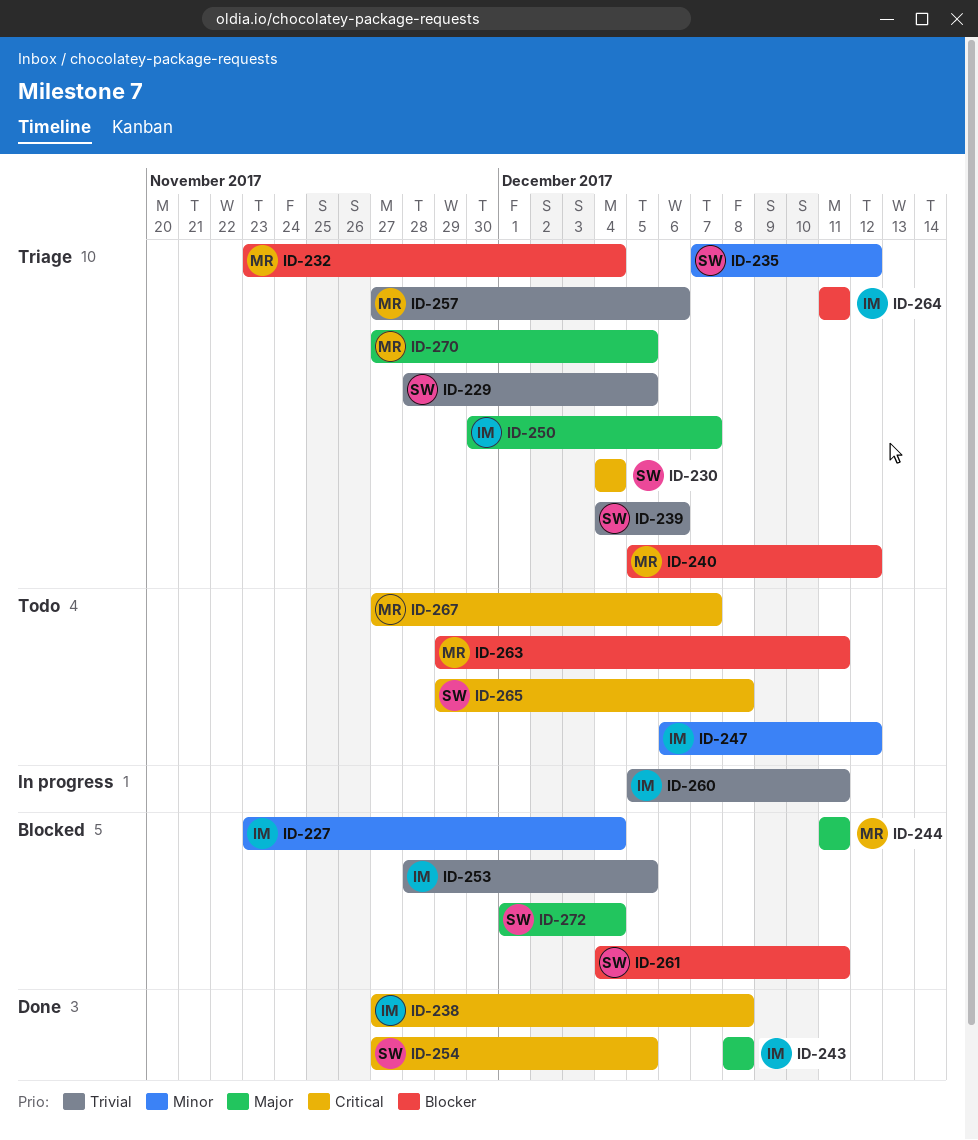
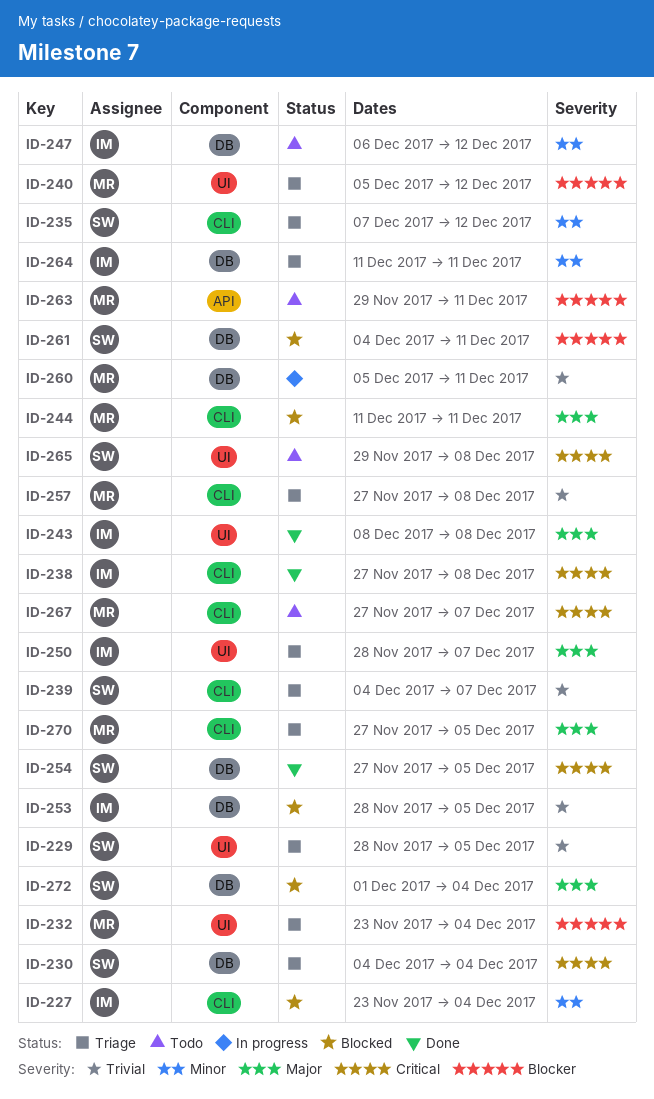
ID-239, due: Dec 6 -> Dec 7
ID-250, start: Nov 30 -> Nov 28
ID-257, due: Dec 6 -> Dec 8
ID-260, owner: IM -> MR
ID-264, priority: Blocker -> Minor

